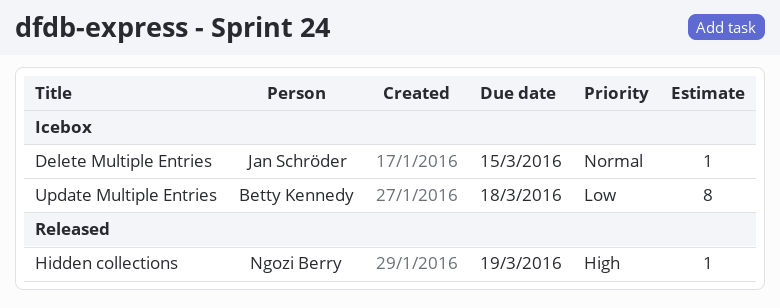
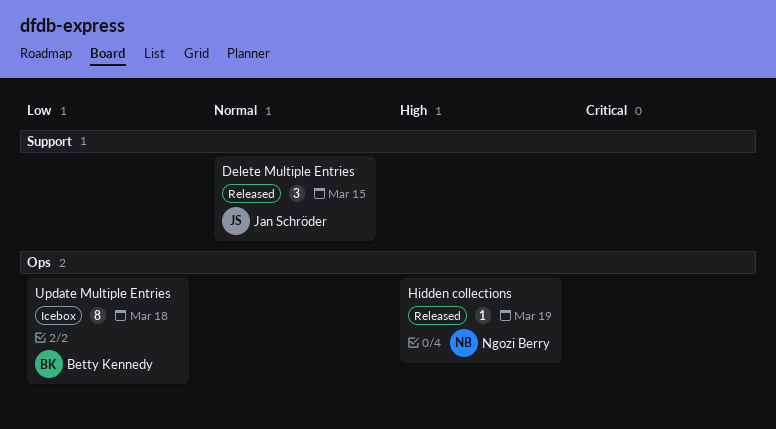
Delete Multiple Entries, status: Icebox -> Released
Delete Multiple Entries, estimate: 1 -> 3

